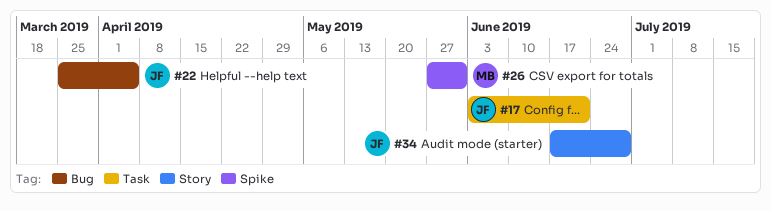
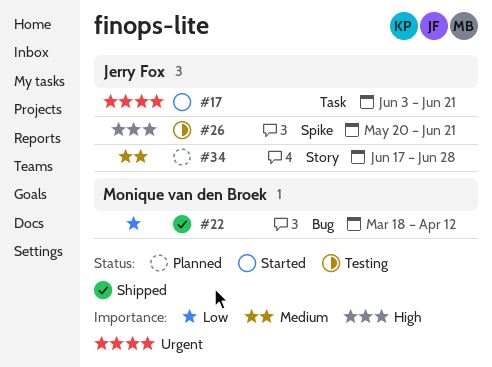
#22, owner: Jerry Fox -> Monique van den Broek
#22, start: Mar 25 -> Mar 18
#22, due: Apr 5 -> Apr 12
#26, owner: Monique van den Broek -> Jerry Fox
#26, start: May 27 -> May 20
#26, due: May 31 -> Jun 21

